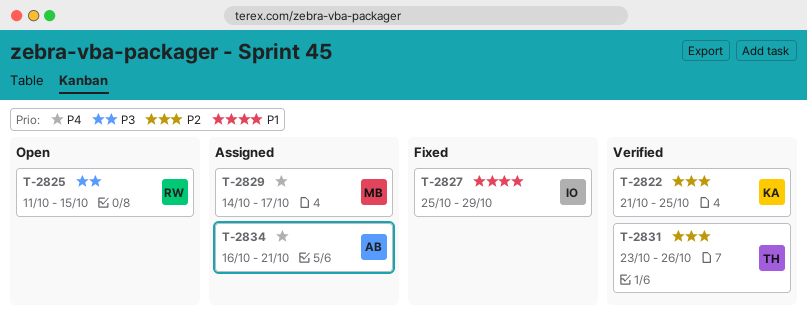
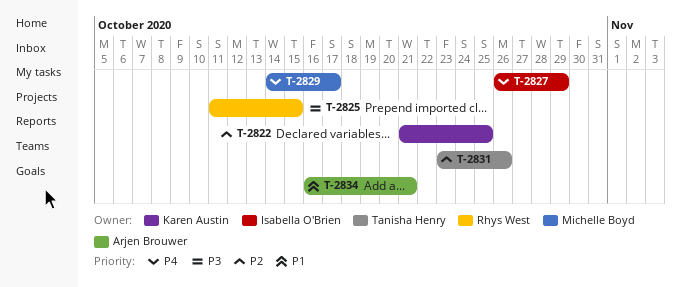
T-2827, priority: P1 -> P4
T-2827, start: Oct 25 -> Oct 26
T-2834, priority: P4 -> P1

